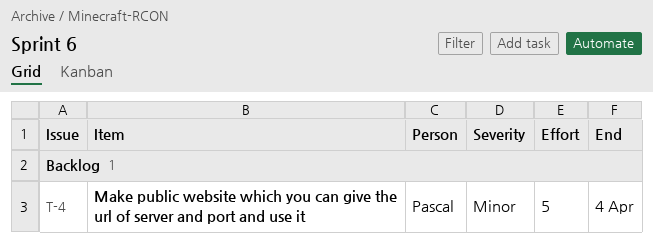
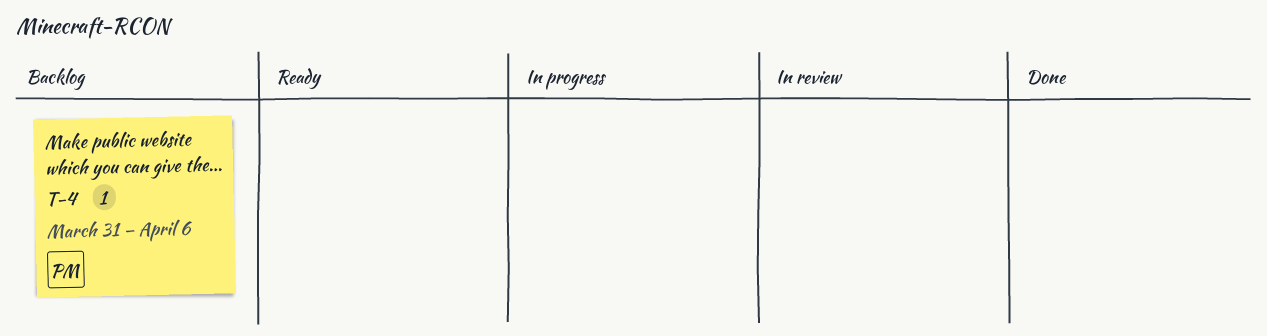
T-4, estimate: 5 -> 1
T-4, due: Apr 4 -> Apr 6

